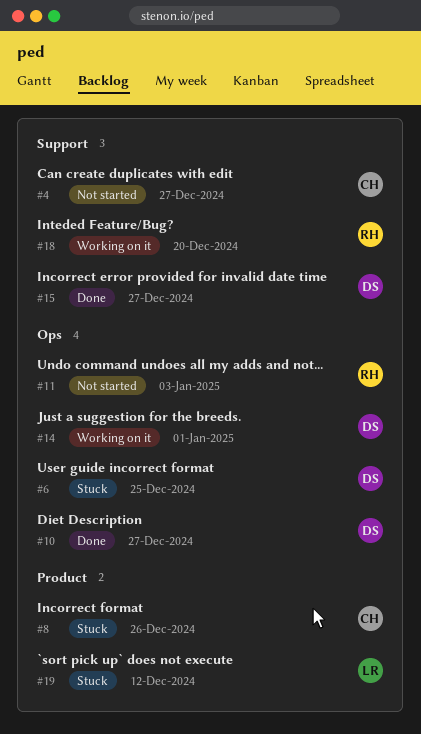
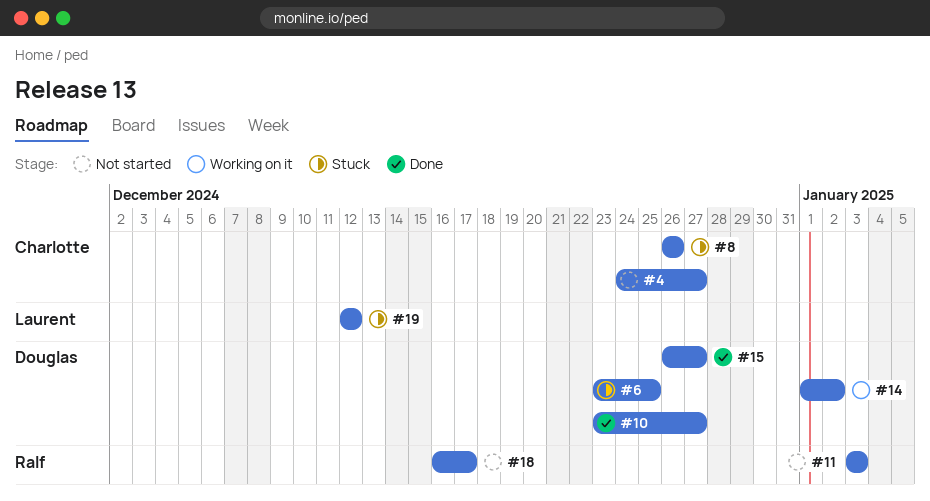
#14, due: Jan 1 -> Jan 2
#18, status: Working on it -> Not started
#18, due: Dec 20 -> Dec 17

